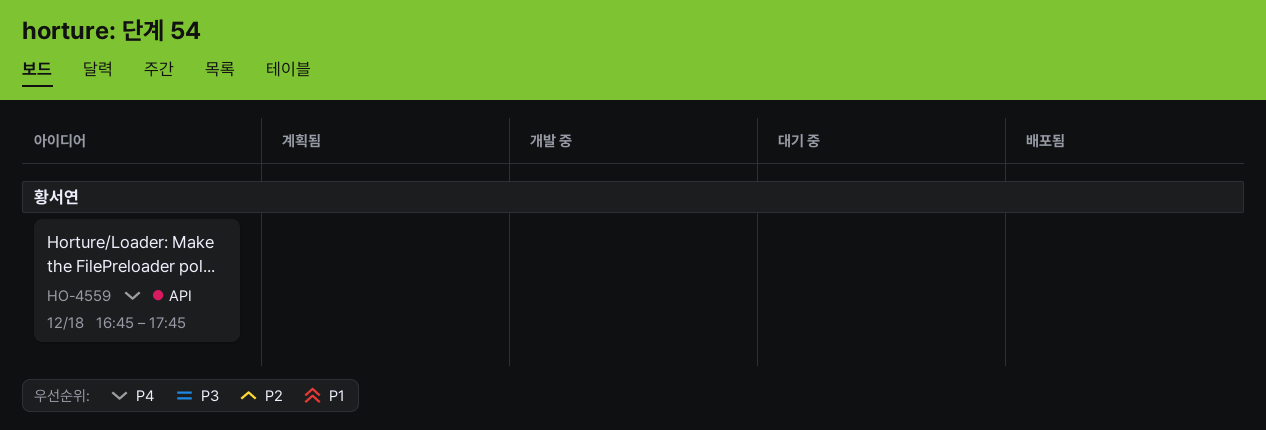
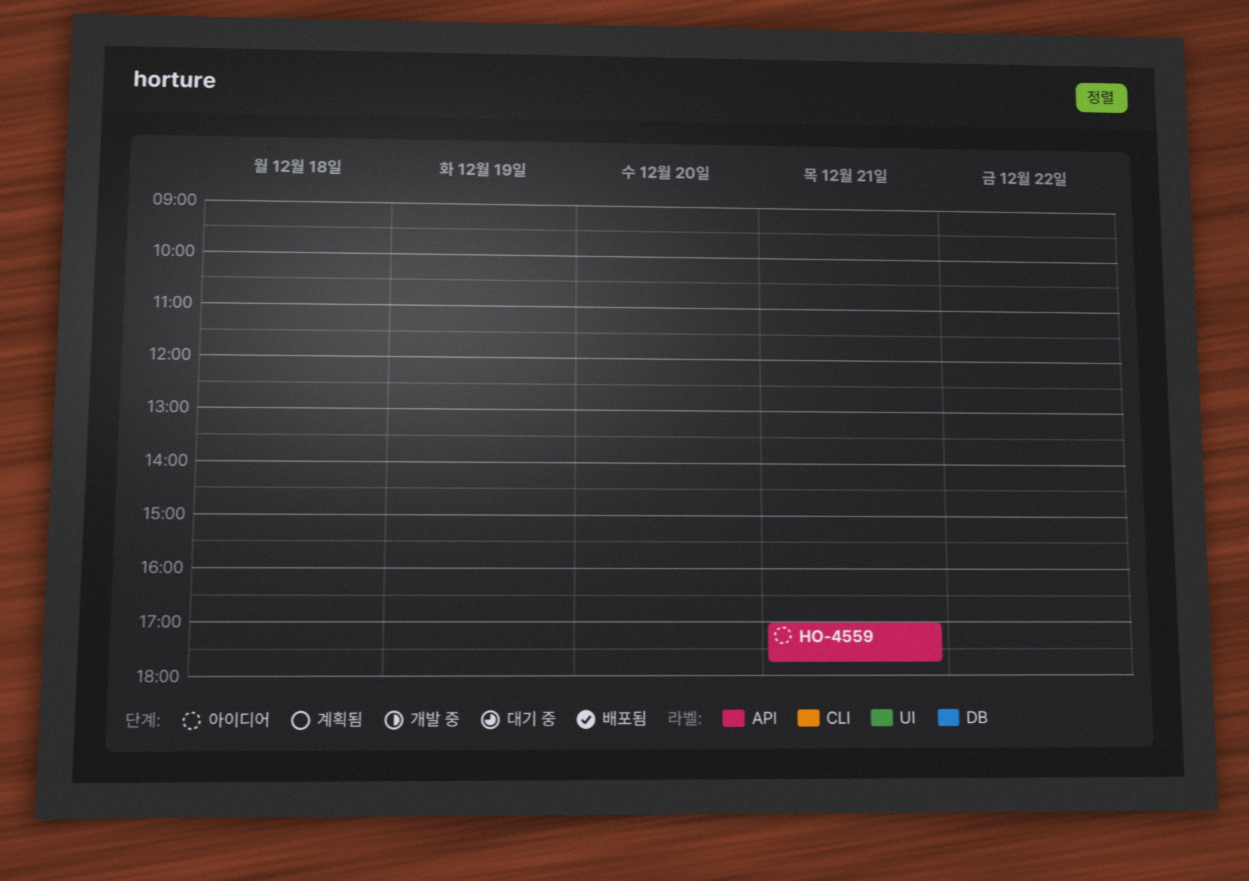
HO-4559, day: Dec 18 -> Dec 21
HO-4559, begins: 16:45 -> 17:00

